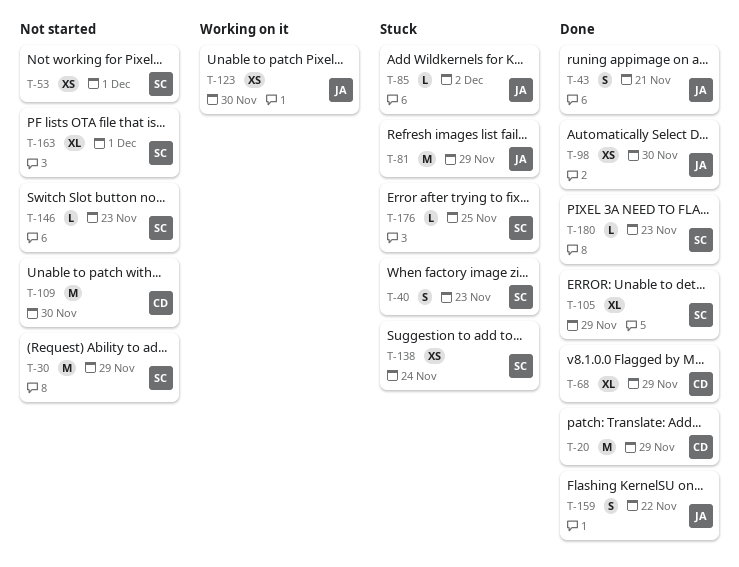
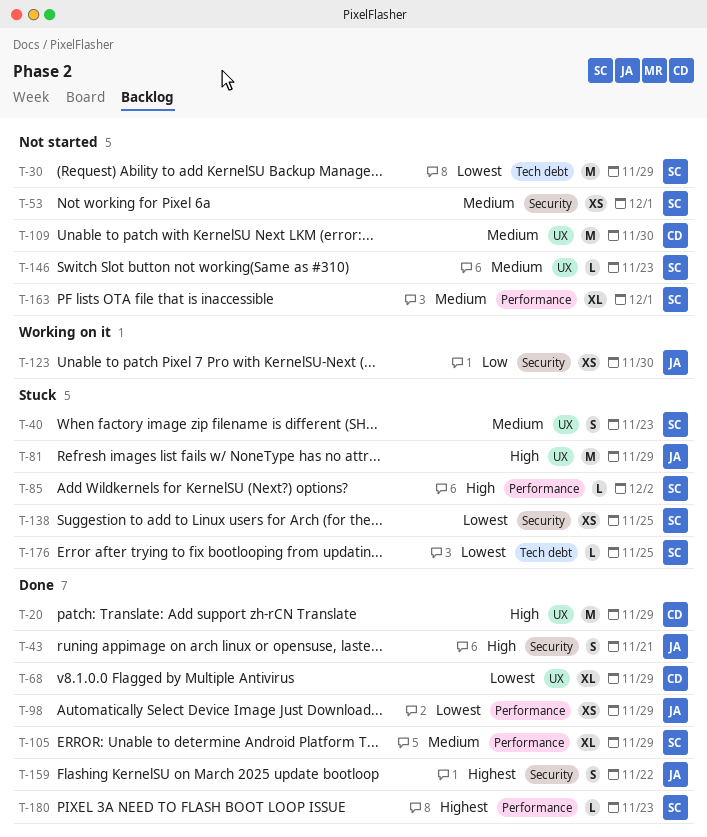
T-85, owner: JA -> SC
T-98, due: Nov 30 -> Nov 29
T-138, due: Nov 24 -> Nov 25

